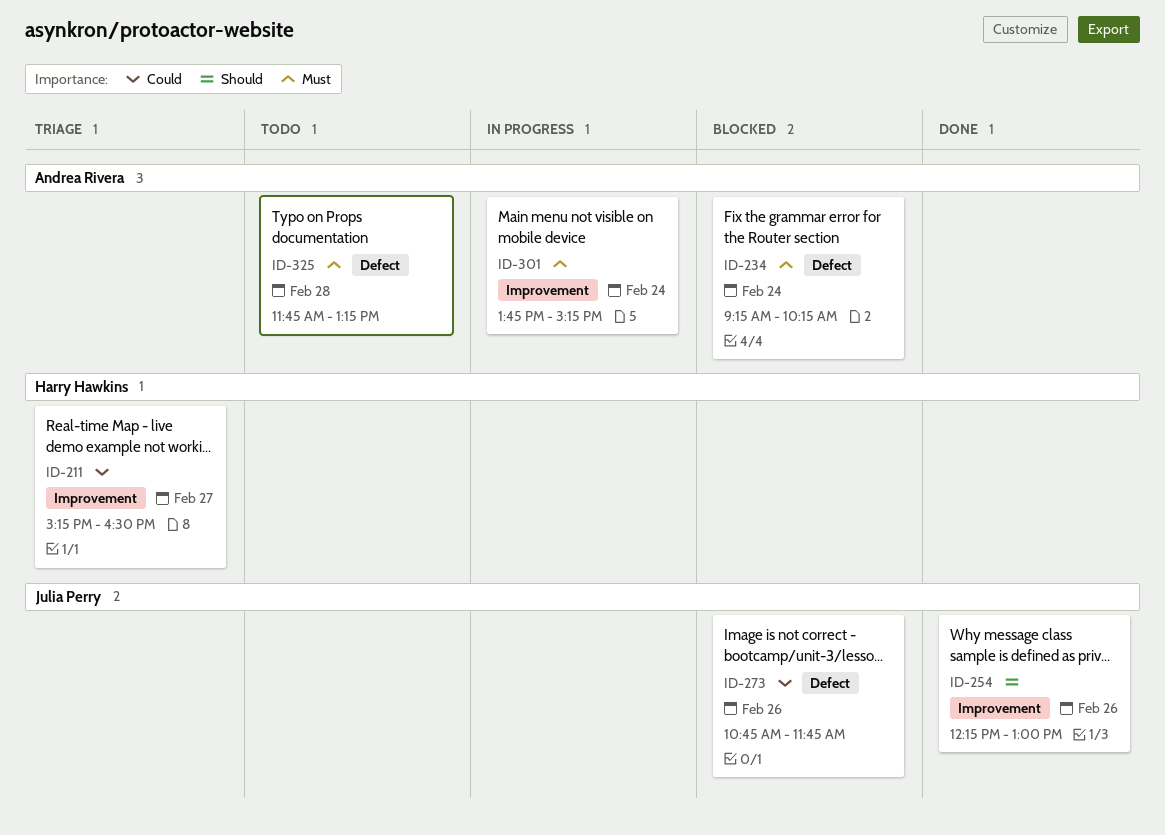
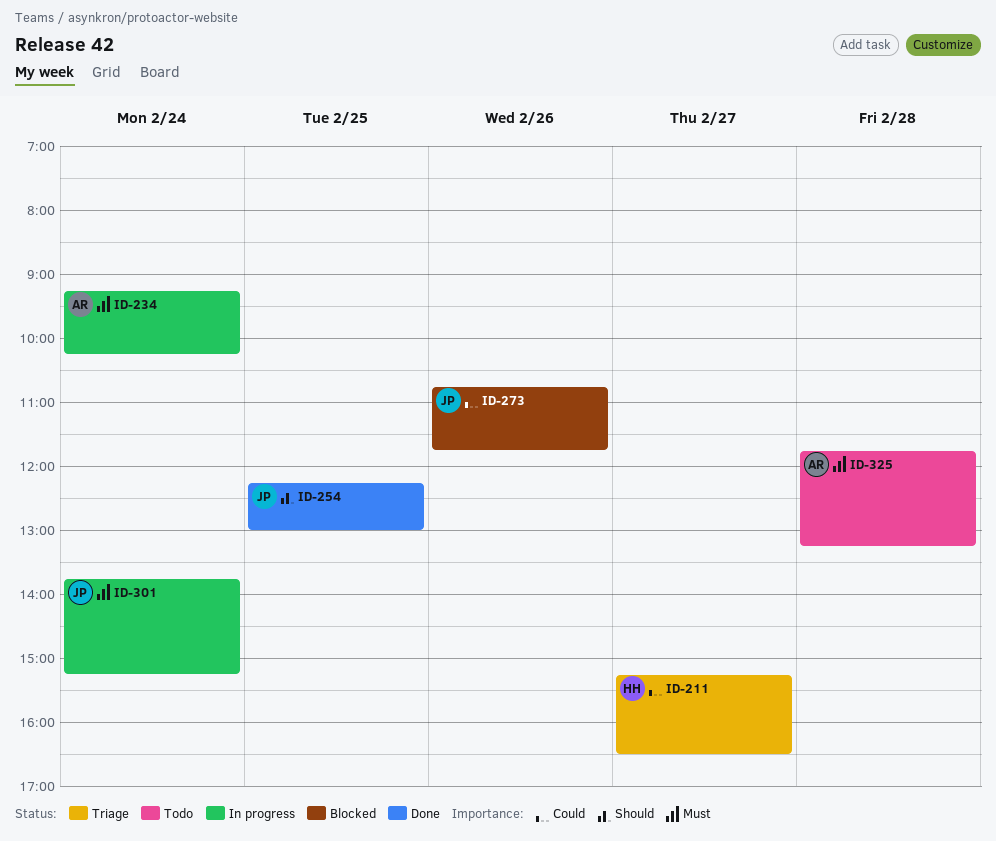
ID-234, status: Blocked -> In progress
ID-254, day: Feb 26 -> Feb 25
ID-301, owner: Andrea Rivera -> Julia Perry

